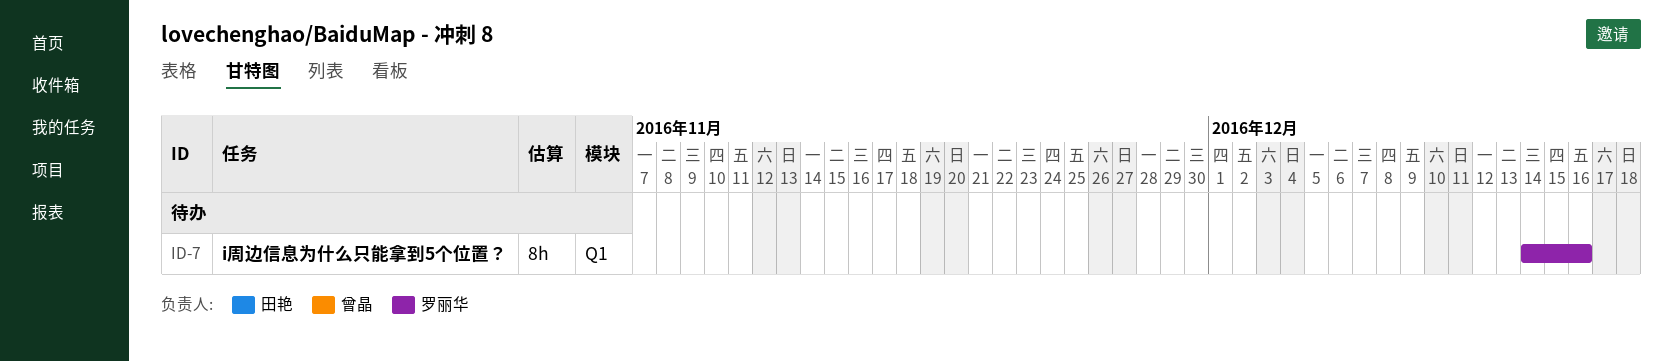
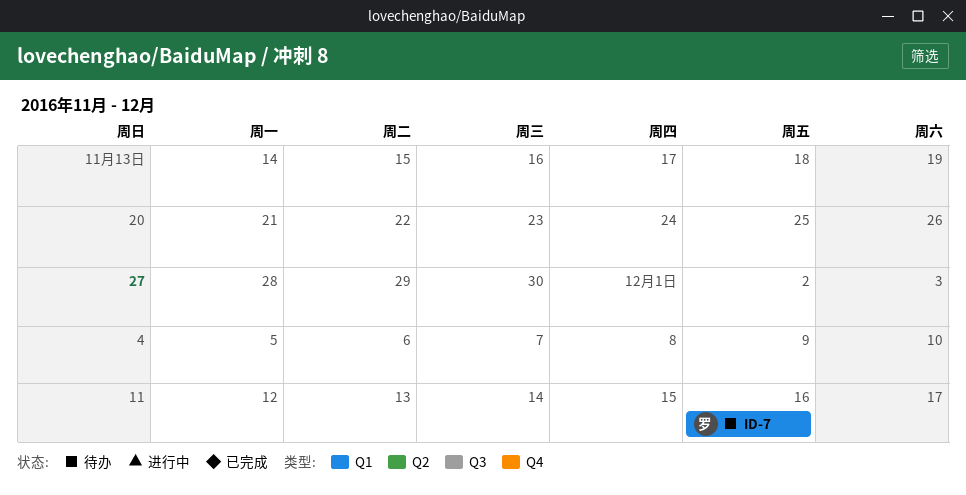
ID-7, start: Dec 14 -> Dec 16

